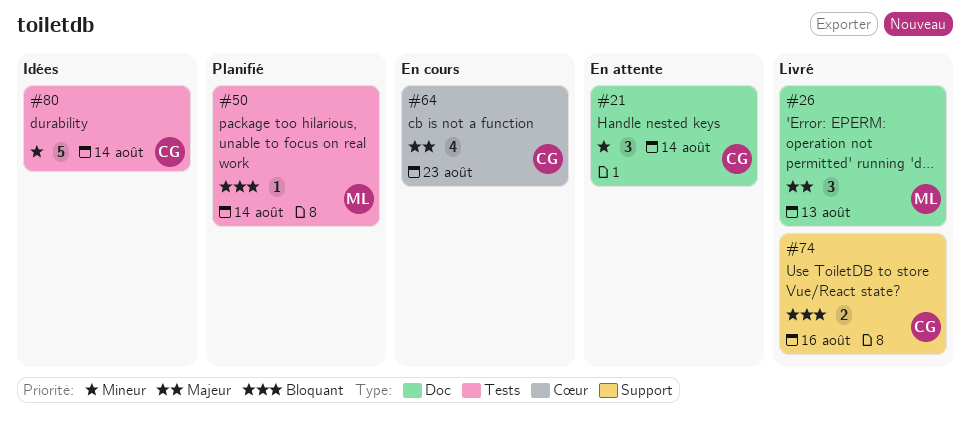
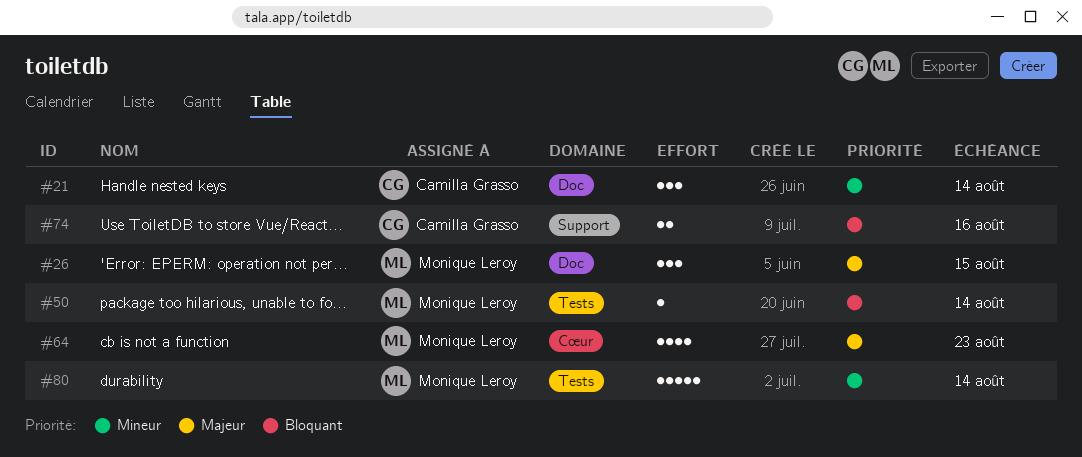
#26, due: Aug 13 -> Aug 15
#64, owner: Camilla Grasso -> Monique Leroy
#80, owner: Camilla Grasso -> Monique Leroy

